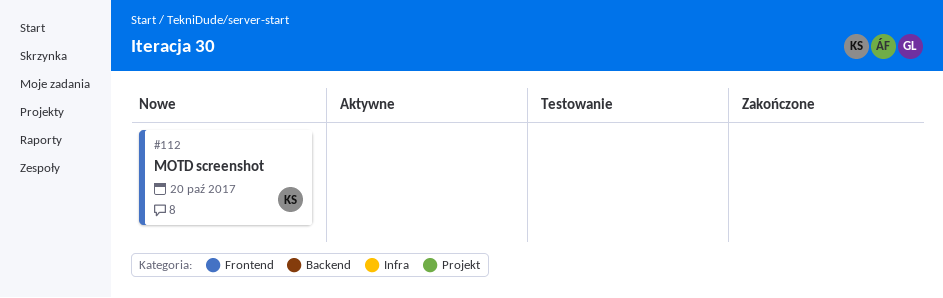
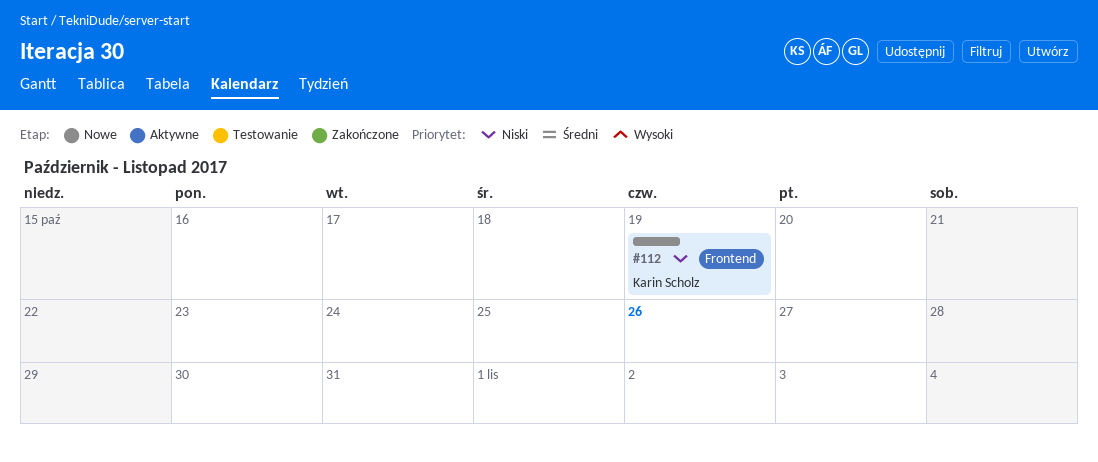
#112, due: Oct 20 -> Oct 19

